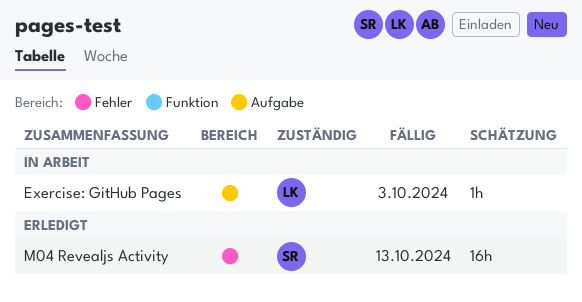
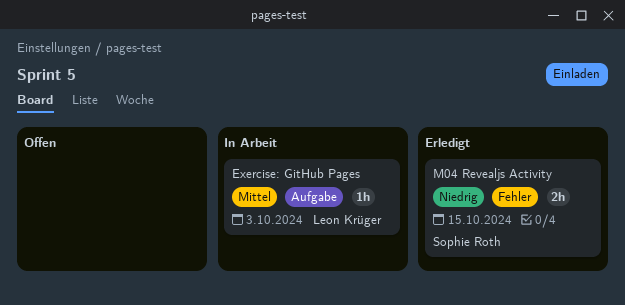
M04 Revealjs Activity, estimate: 16h -> 2h
M04 Revealjs Activity, due: Oct 13 -> Oct 15

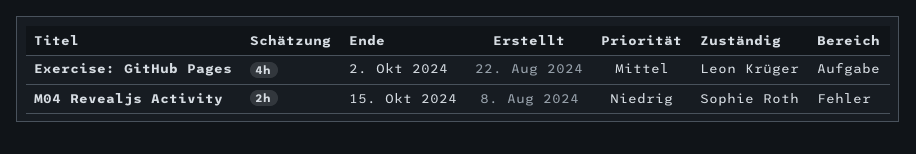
Exercise: GitHub Pages, estimate: 1h -> 4h
Exercise: GitHub Pages, due: Oct 3 -> Oct 2

